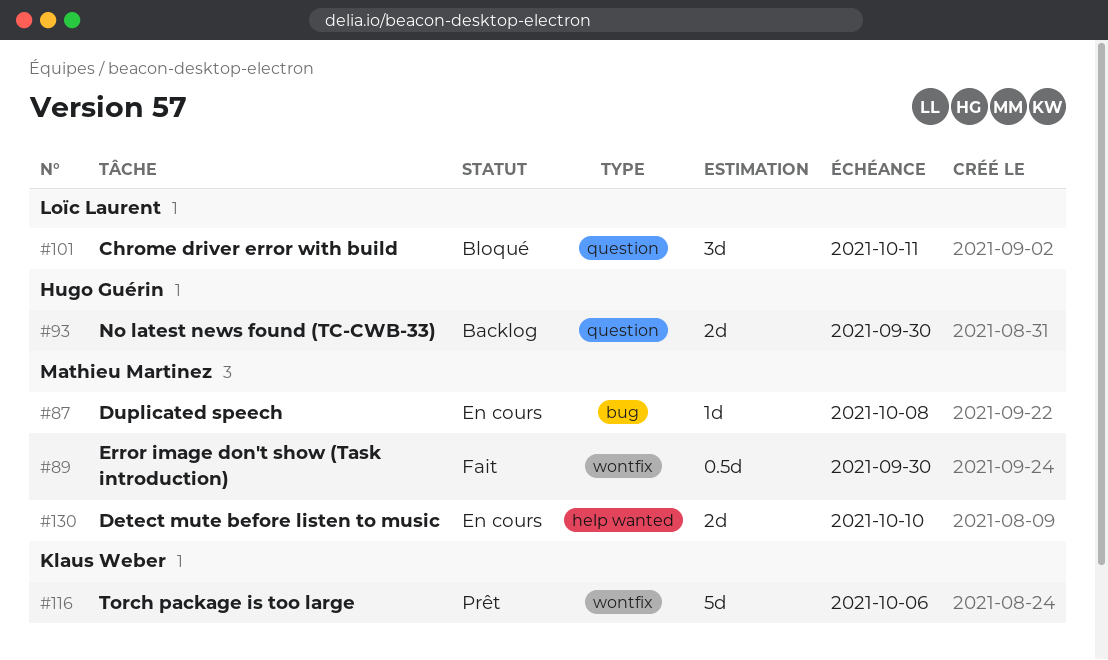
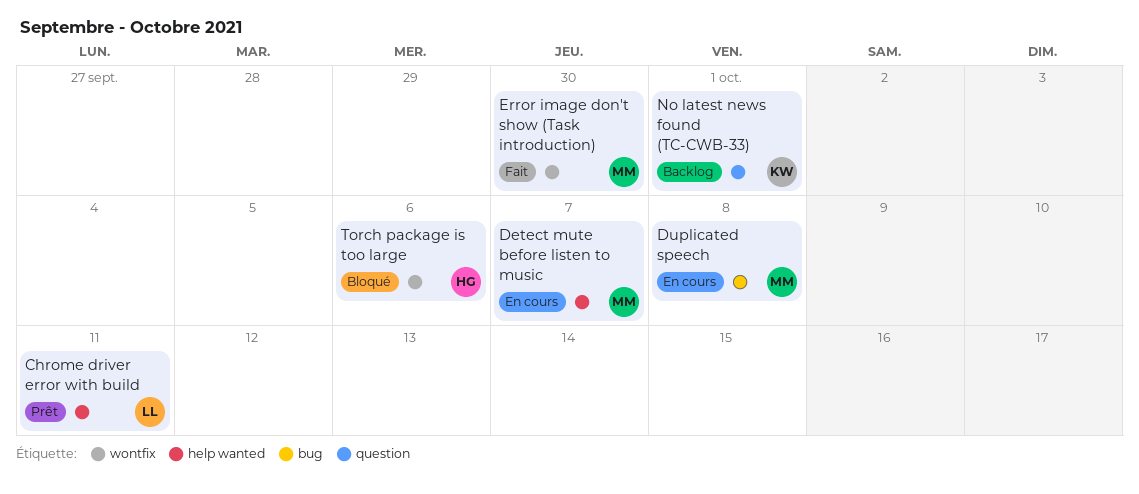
Chrome driver error with build, status: Bloqué -> Prêt
Chrome driver error with build, label: question -> help wanted
Detect mute before listen to music, due: Oct 10 -> Oct 7
No latest news found (TC-CWB-33), owner: Hugo Guérin -> Klaus Weber
No latest news found (TC-CWB-33), due: Sep 30 -> Oct 1
Torch package is too large, status: Prêt -> Bloqué
Torch package is too large, owner: Klaus Weber -> Hugo Guérin

